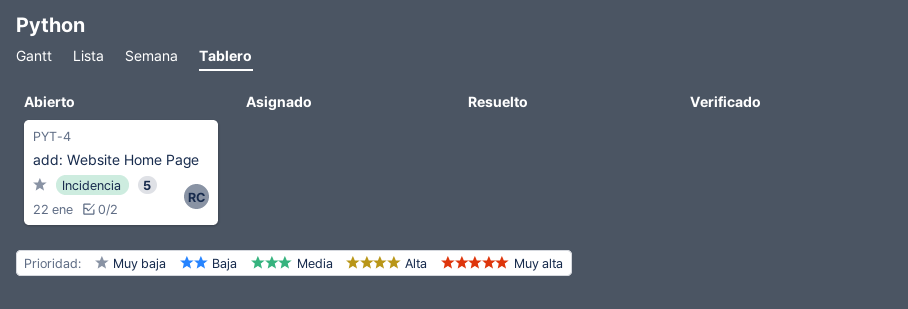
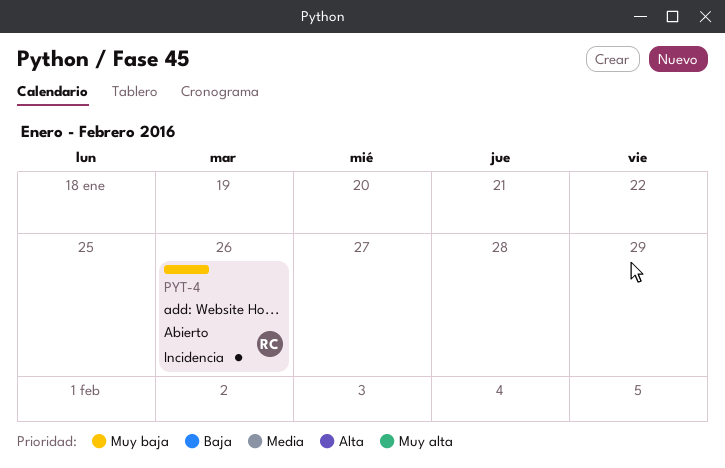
PYT-4, estimate: 5 -> 1
PYT-4, due: Jan 22 -> Jan 26

